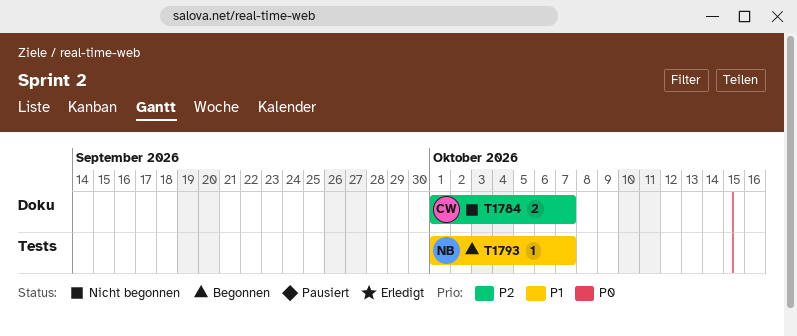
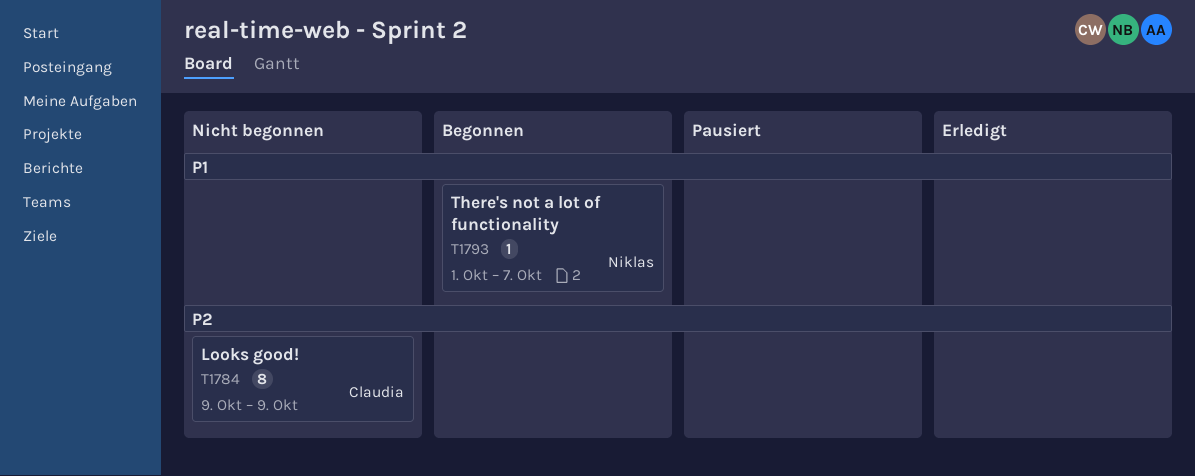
T1784, estimate: 2 -> 8
T1784, start: Oct 1 -> Oct 9
T1784, due: Oct 7 -> Oct 9

